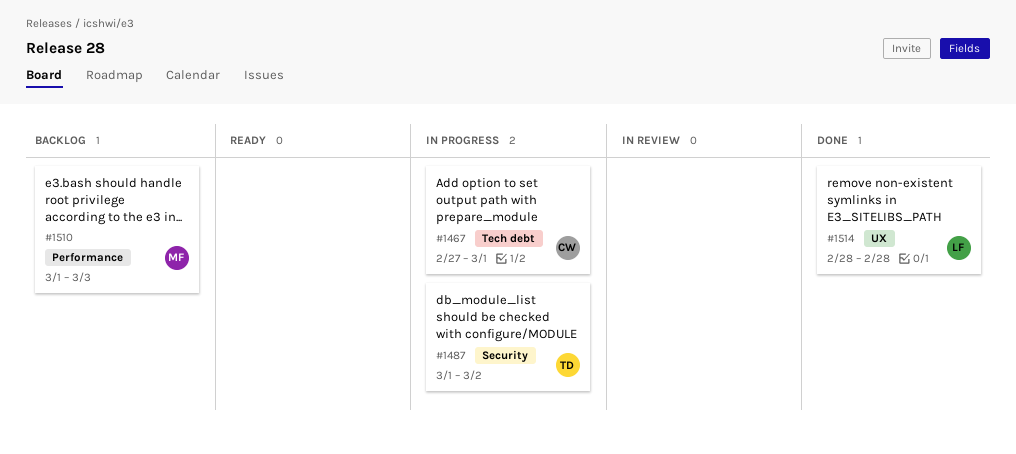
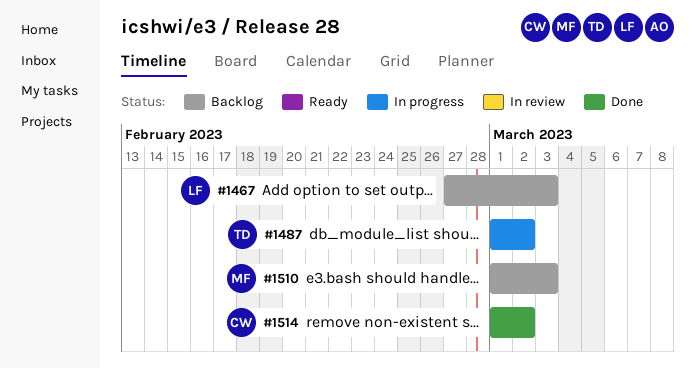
#1467, status: In progress -> Backlog
#1467, owner: CW -> LF
#1467, due: Mar 1 -> Mar 3
#1514, owner: LF -> CW
#1514, start: Feb 28 -> Mar 1
#1514, due: Feb 28 -> Mar 2

